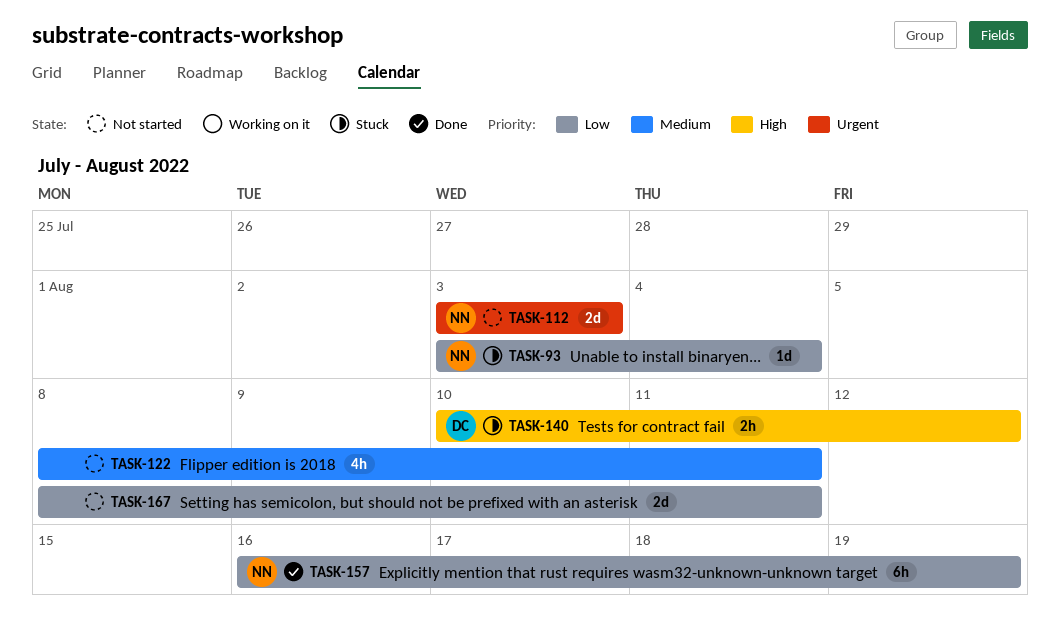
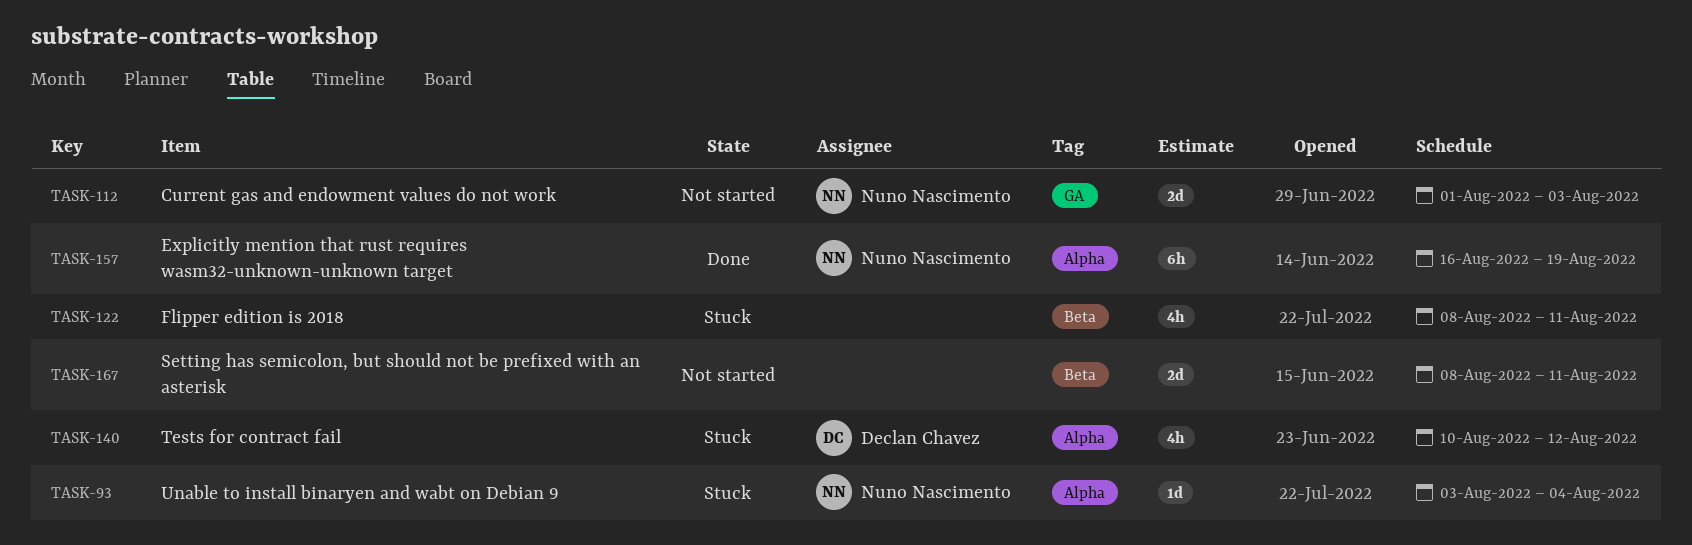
TASK-112, start: Aug 3 -> Aug 1
TASK-122, status: Not started -> Stuck
TASK-140, estimate: 2h -> 4h

